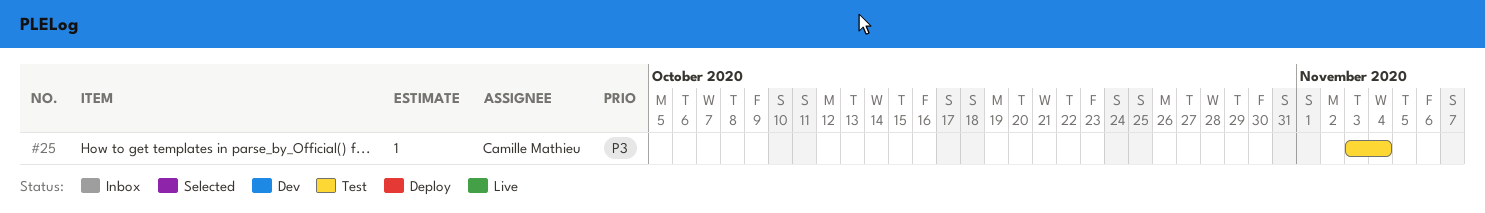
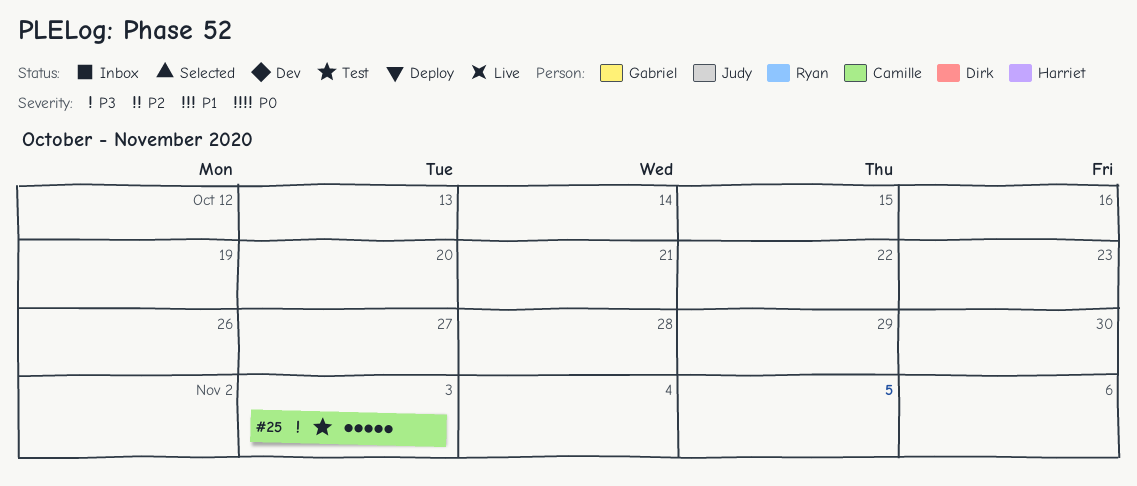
#25, estimate: 1 -> 5
#25, due: Nov 4 -> Nov 3

